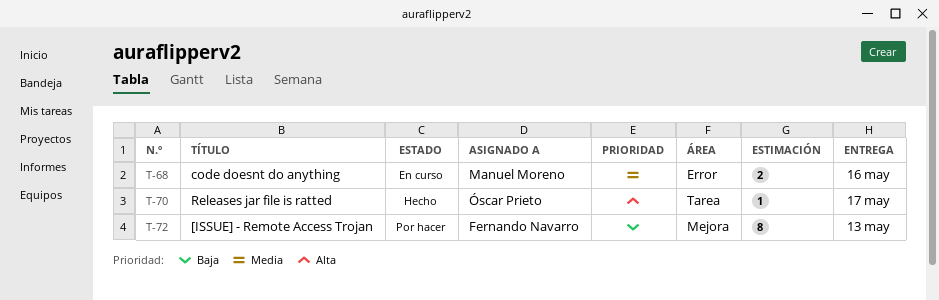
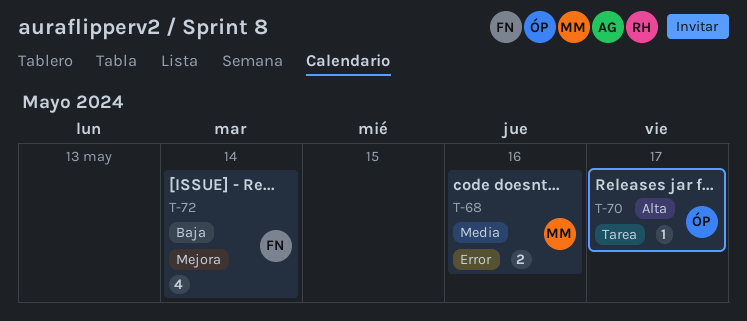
T-72, estimate: 8 -> 4
T-72, due: May 13 -> May 14

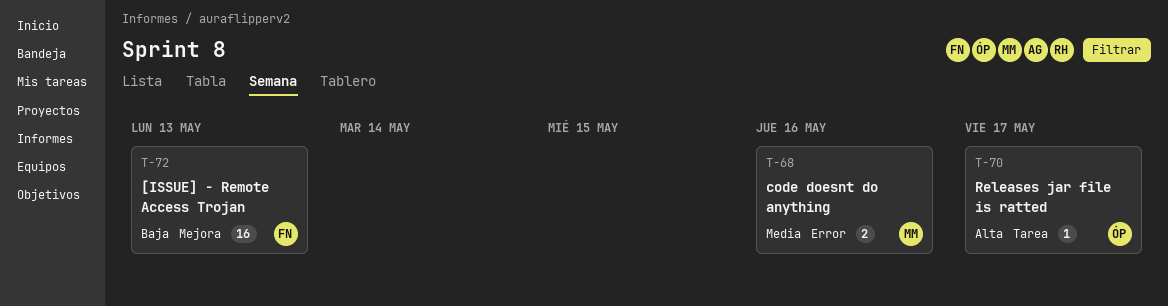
T-72, estimate: 4 -> 16
T-72, due: May 14 -> May 13

